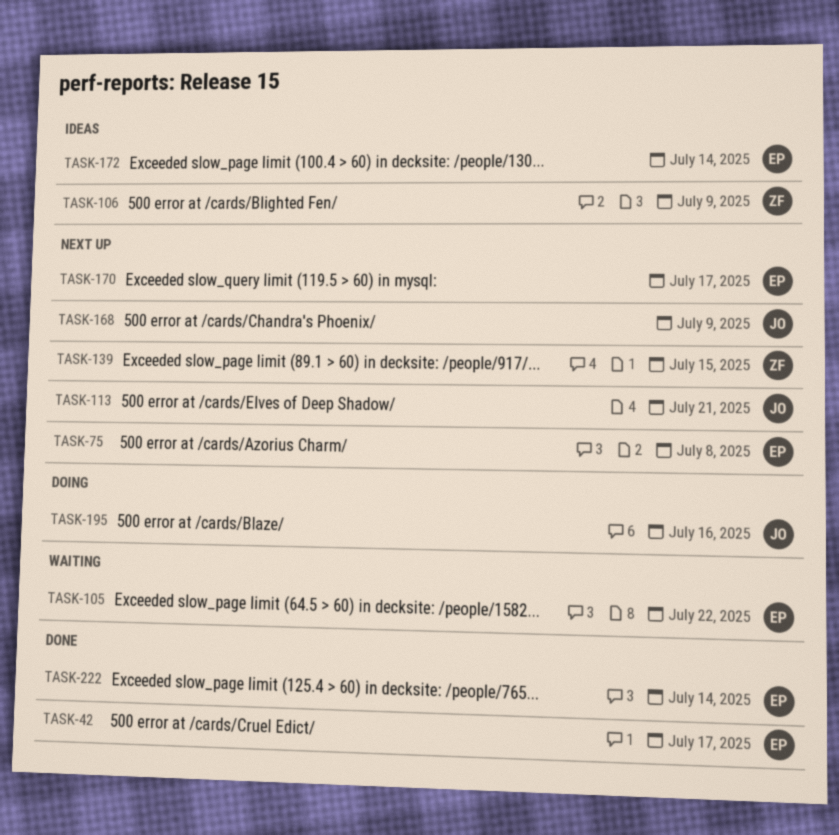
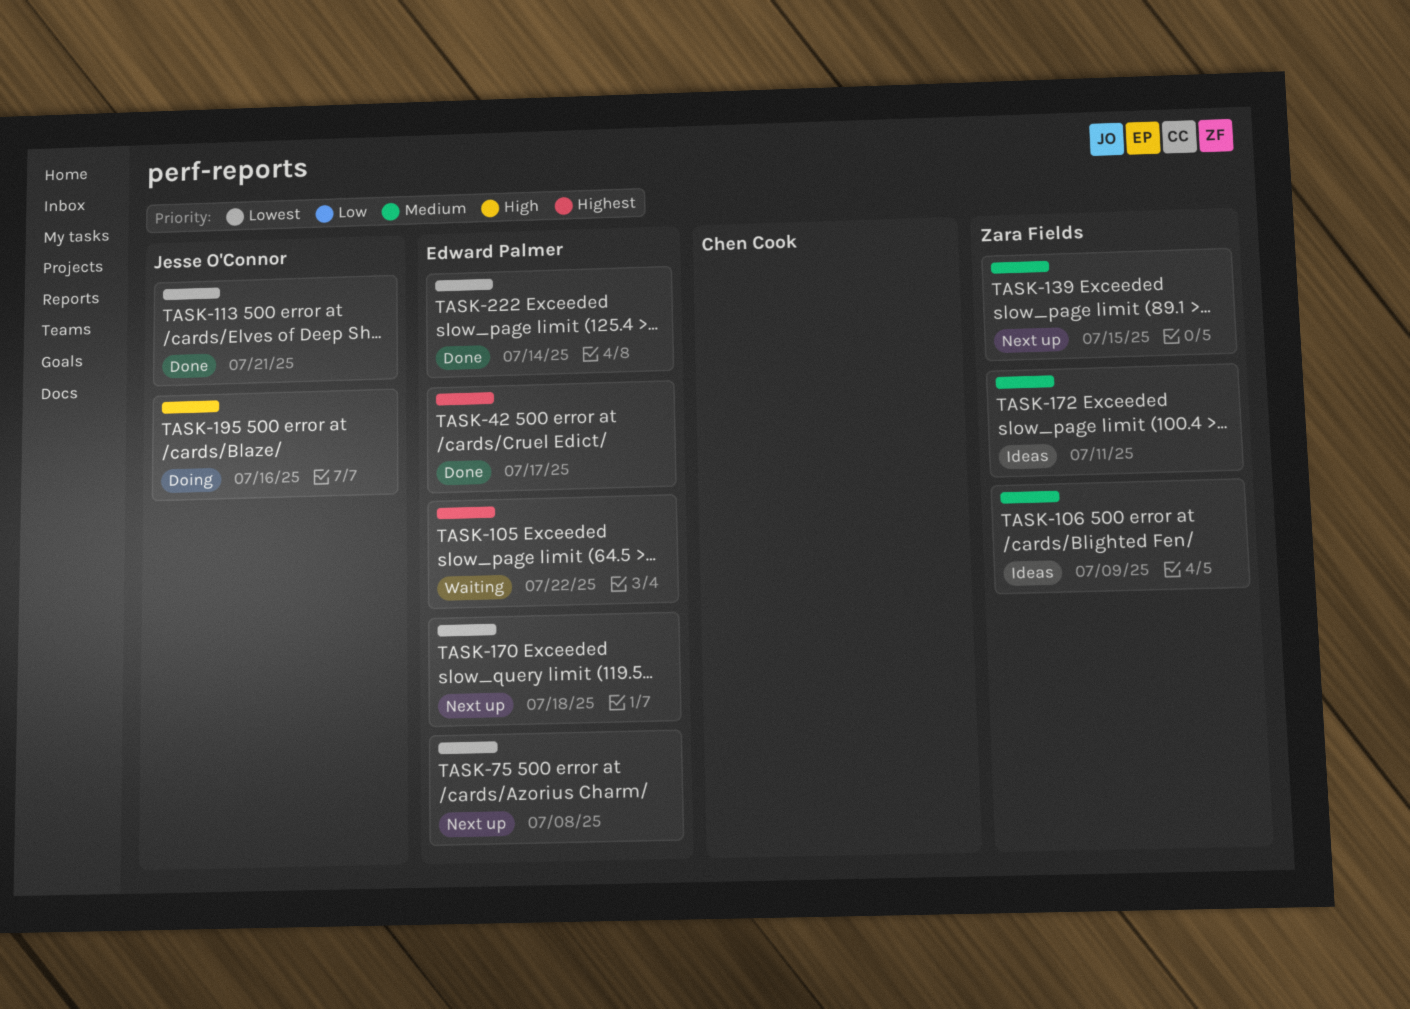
TASK-113, status: Next up -> Done
TASK-168: present -> none
TASK-170, due: Jul 17 -> Jul 18
TASK-172, owner: Edward Palmer -> Zara Fields
TASK-172, due: Jul 14 -> Jul 11

